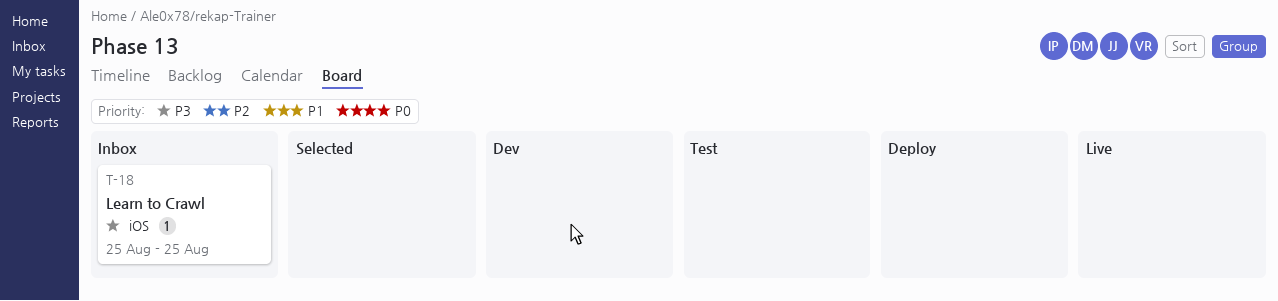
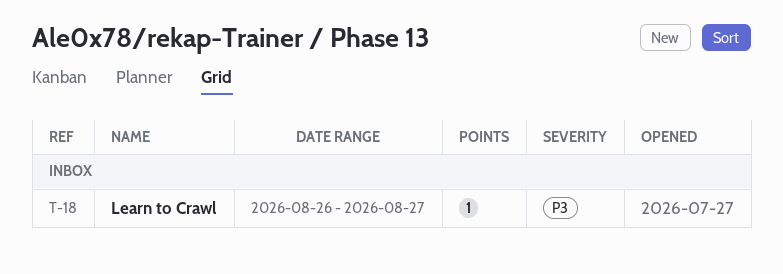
T-18, start: Aug 25 -> Aug 26
T-18, due: Aug 25 -> Aug 27

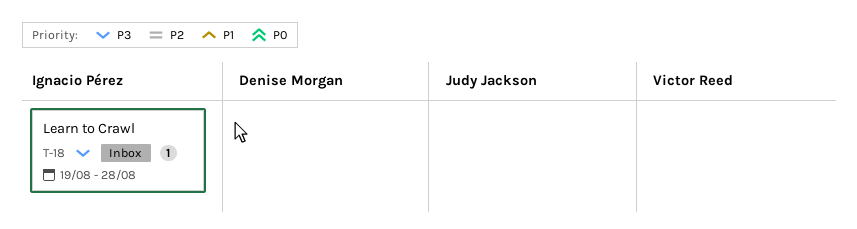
T-18, start: Aug 26 -> Aug 19
T-18, due: Aug 27 -> Aug 28

